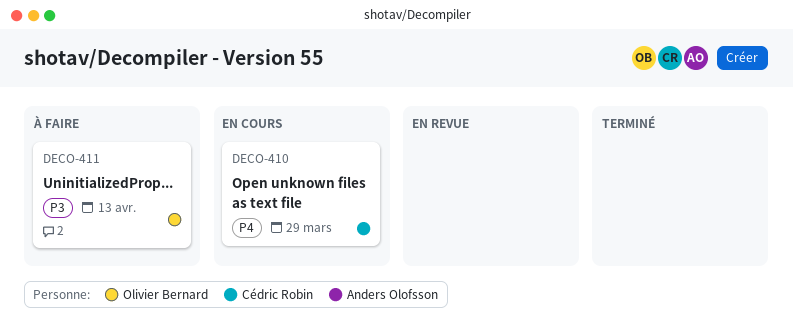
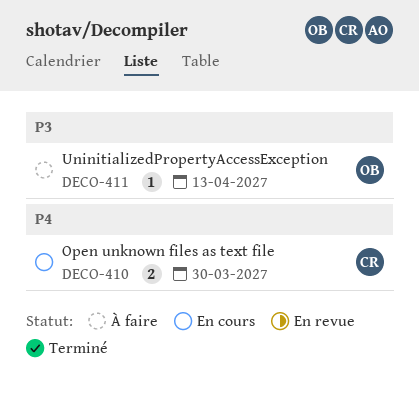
DECO-410, due: Mar 29 -> Mar 30

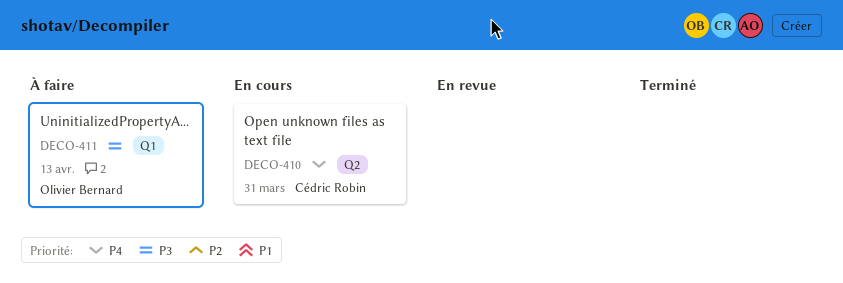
DECO-410, due: Mar 30 -> Mar 31

